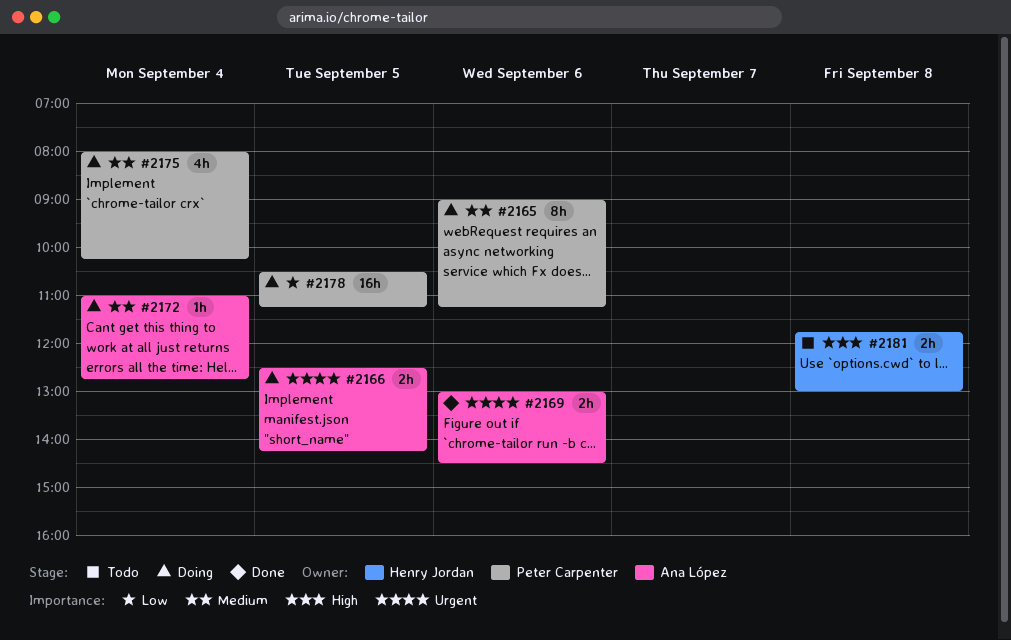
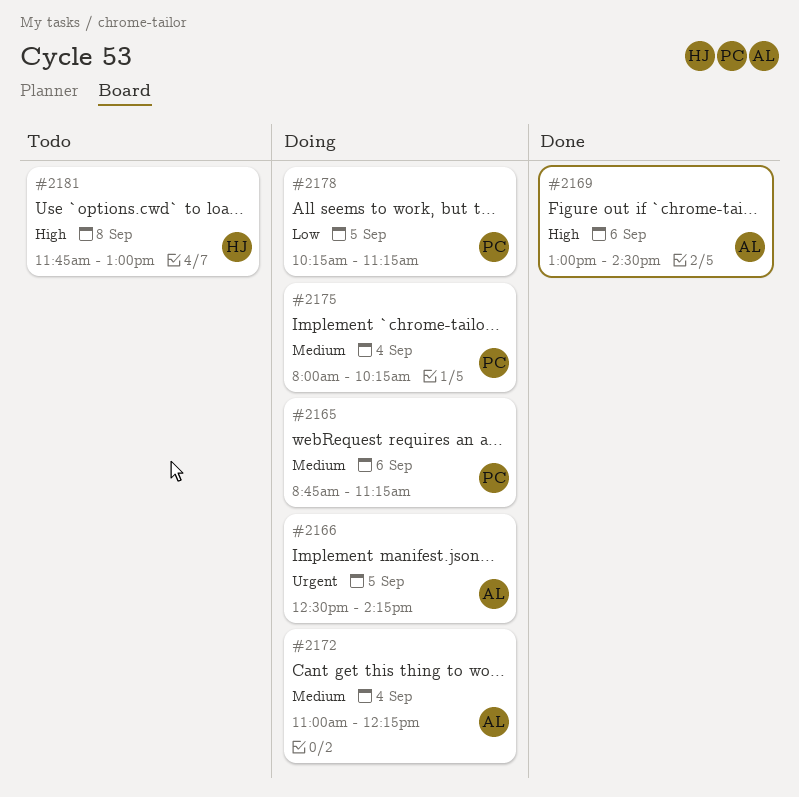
#2165, begins: 09:00 -> 08:45
#2169, priority: Urgent -> High
#2172, ends: 12:45 -> 12:15
#2178, begins: 10:30 -> 10:15

